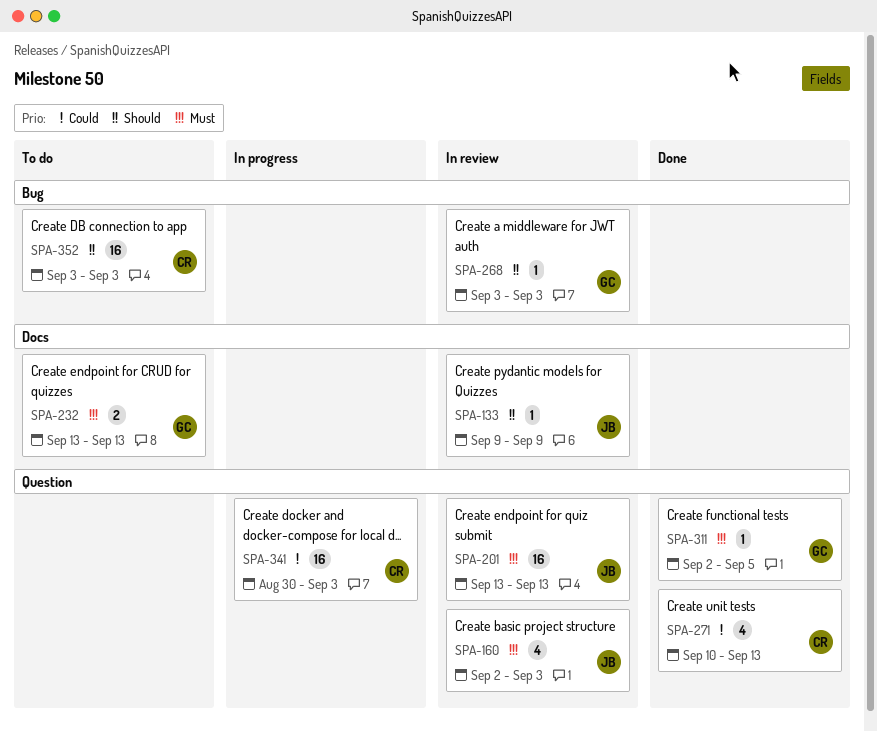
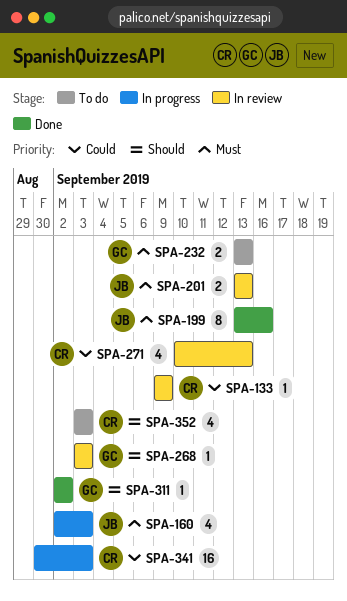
SPA-133, owner: JB -> CR
SPA-133, priority: Should -> Could
SPA-160, status: In review -> In progress
SPA-199: none -> present
SPA-201, estimate: 16 -> 2
SPA-271, status: Done -> In review
SPA-311, priority: Must -> Should
SPA-311, due: Sep 5 -> Sep 2
SPA-352, estimate: 16 -> 4

